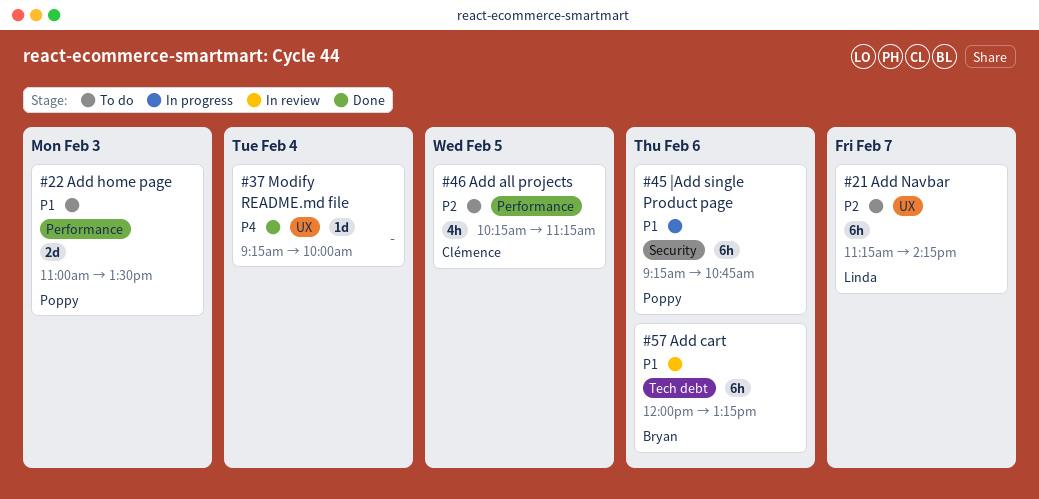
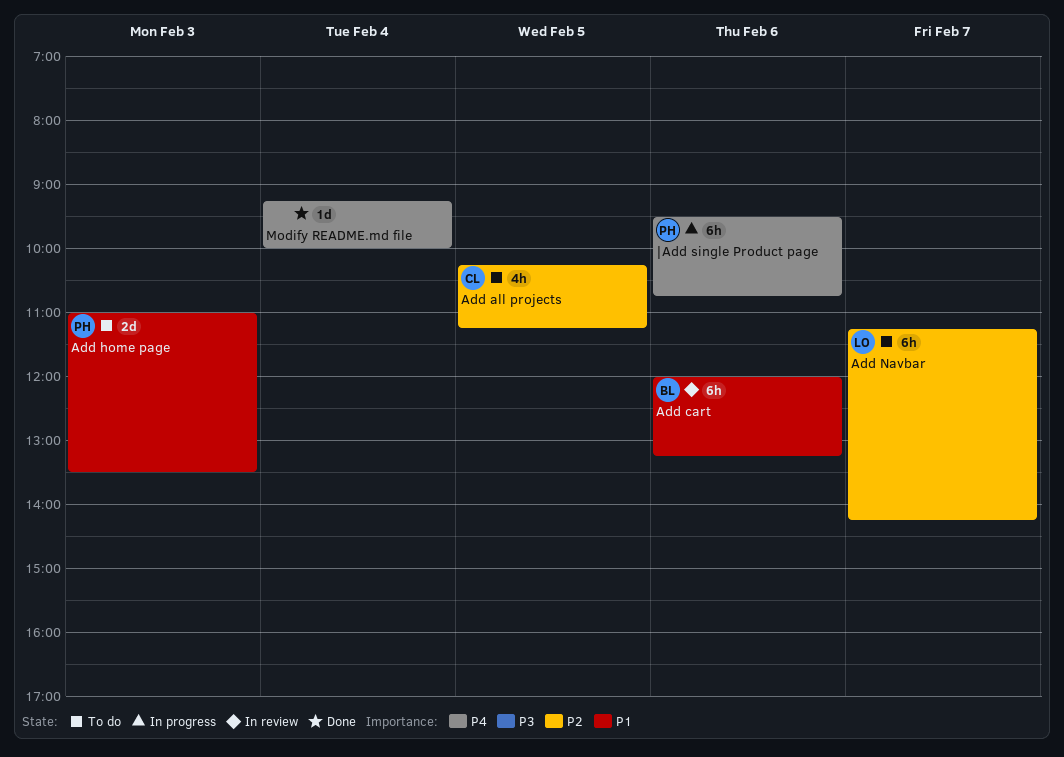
|Add single Product page, priority: P1 -> P4
|Add single Product page, begins: 09:15 -> 09:30

